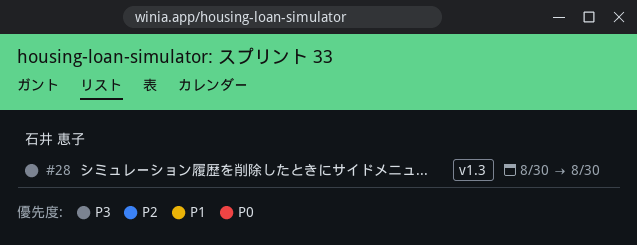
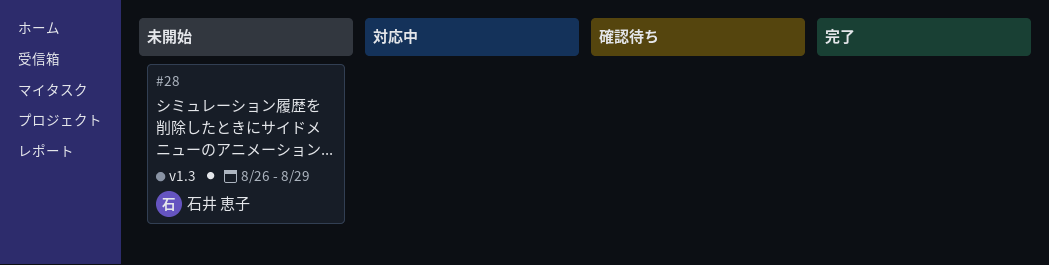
#28, start: Aug 30 -> Aug 26
#28, due: Aug 30 -> Aug 29

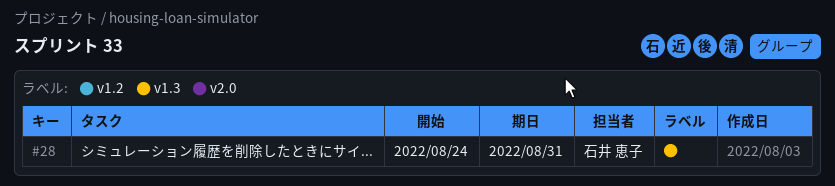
#28, start: Aug 26 -> Aug 24
#28, due: Aug 29 -> Aug 31

